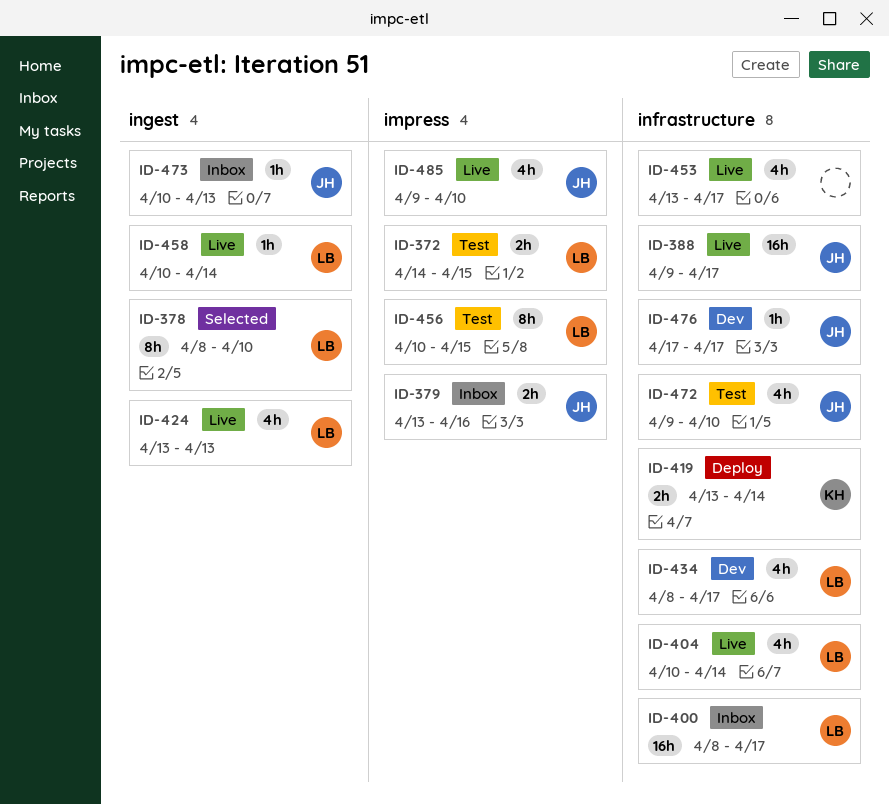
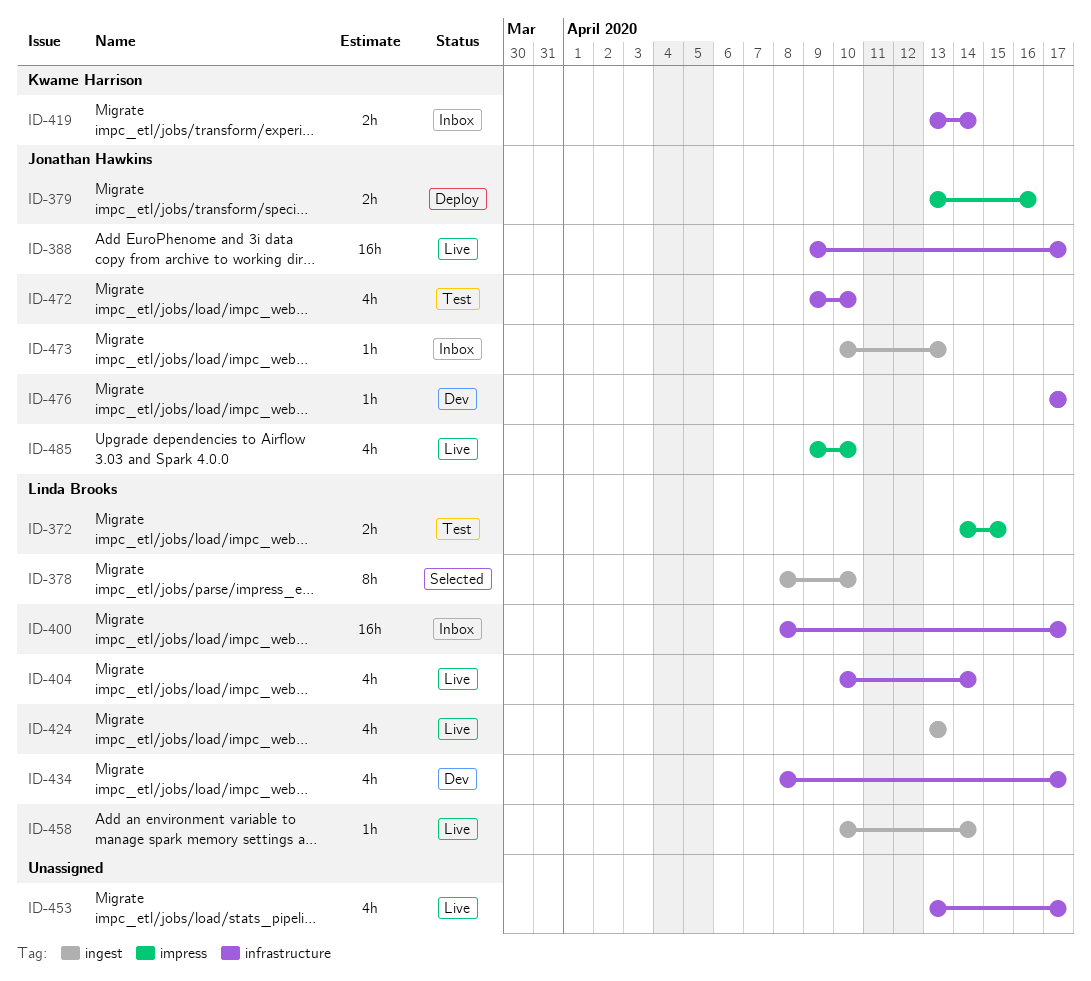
ID-379, status: Inbox -> Deploy
ID-419, status: Deploy -> Inbox
ID-456: present -> none

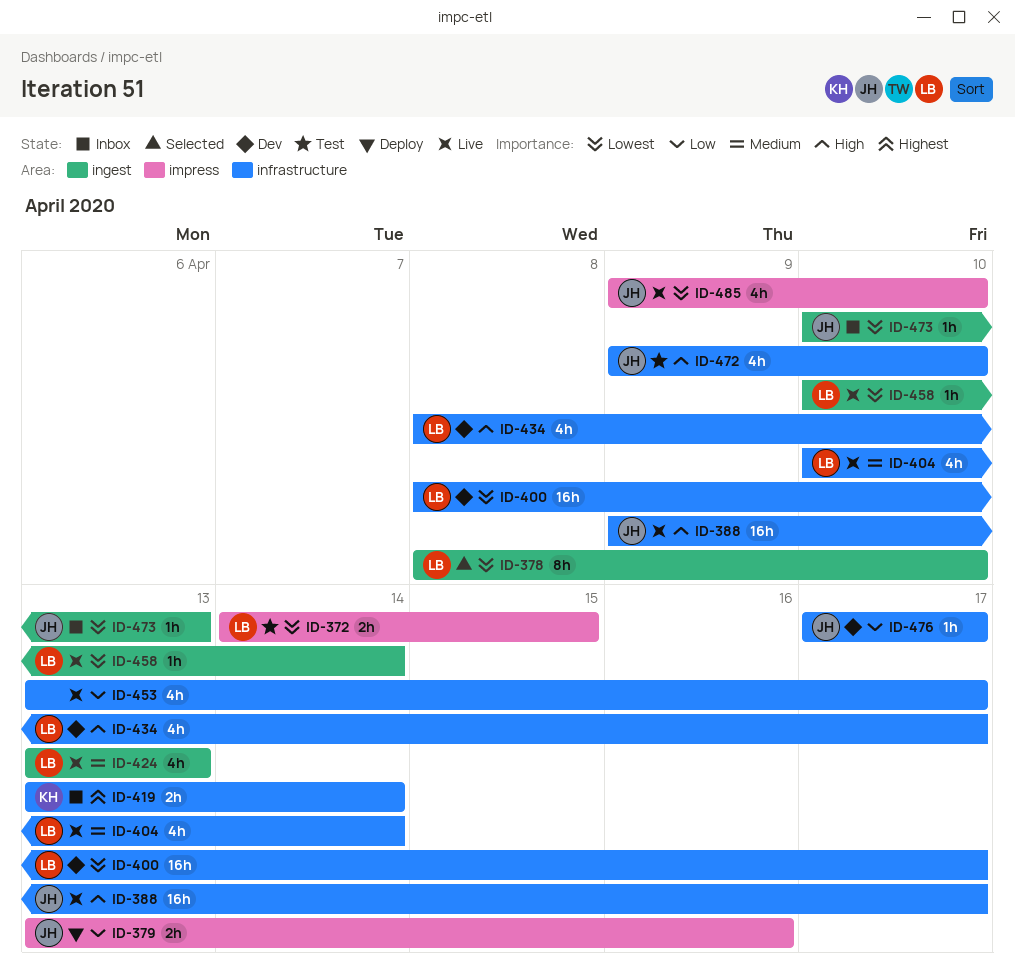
ID-400, status: Inbox -> Dev

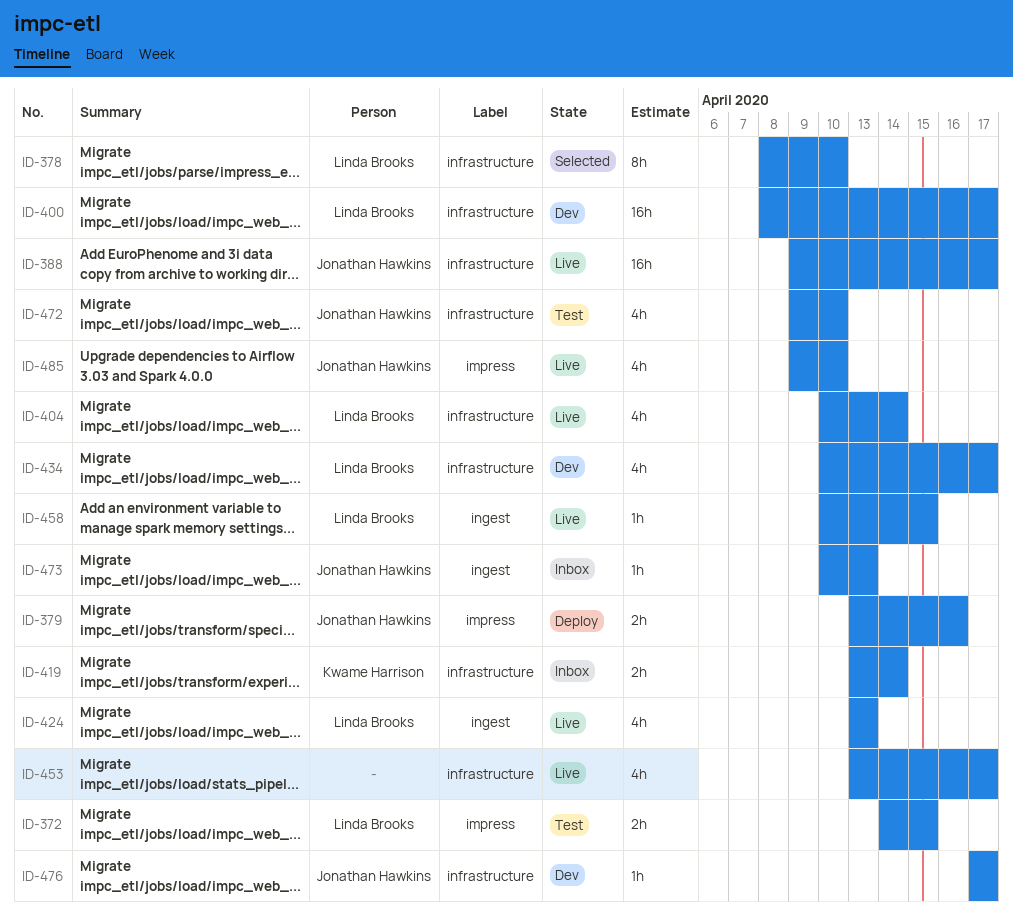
ID-378, label: ingest -> infrastructure
ID-434, start: Apr 8 -> Apr 10
ID-458, due: Apr 14 -> Apr 15

